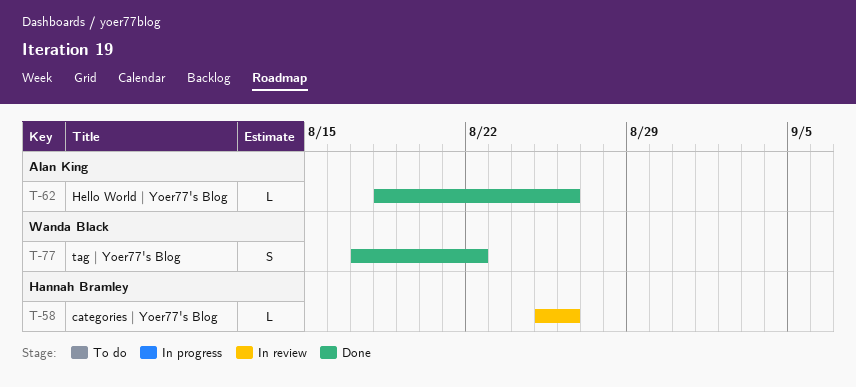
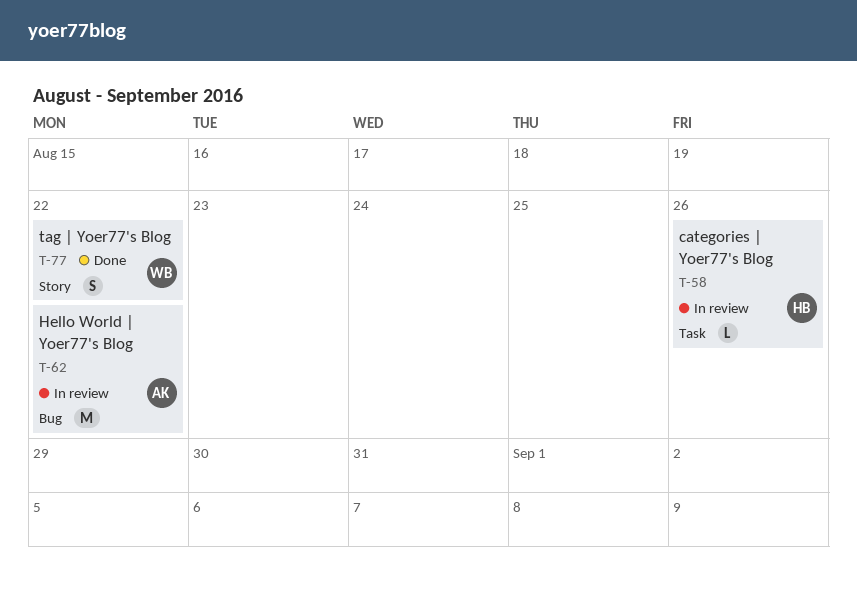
T-62, status: Done -> In review
T-62, estimate: L -> M
T-62, due: Aug 26 -> Aug 22

